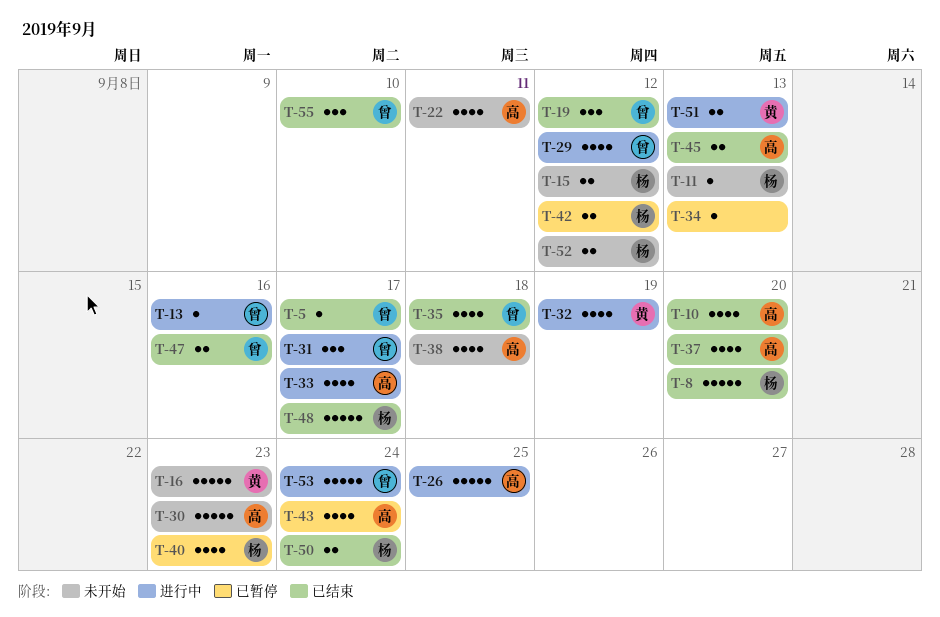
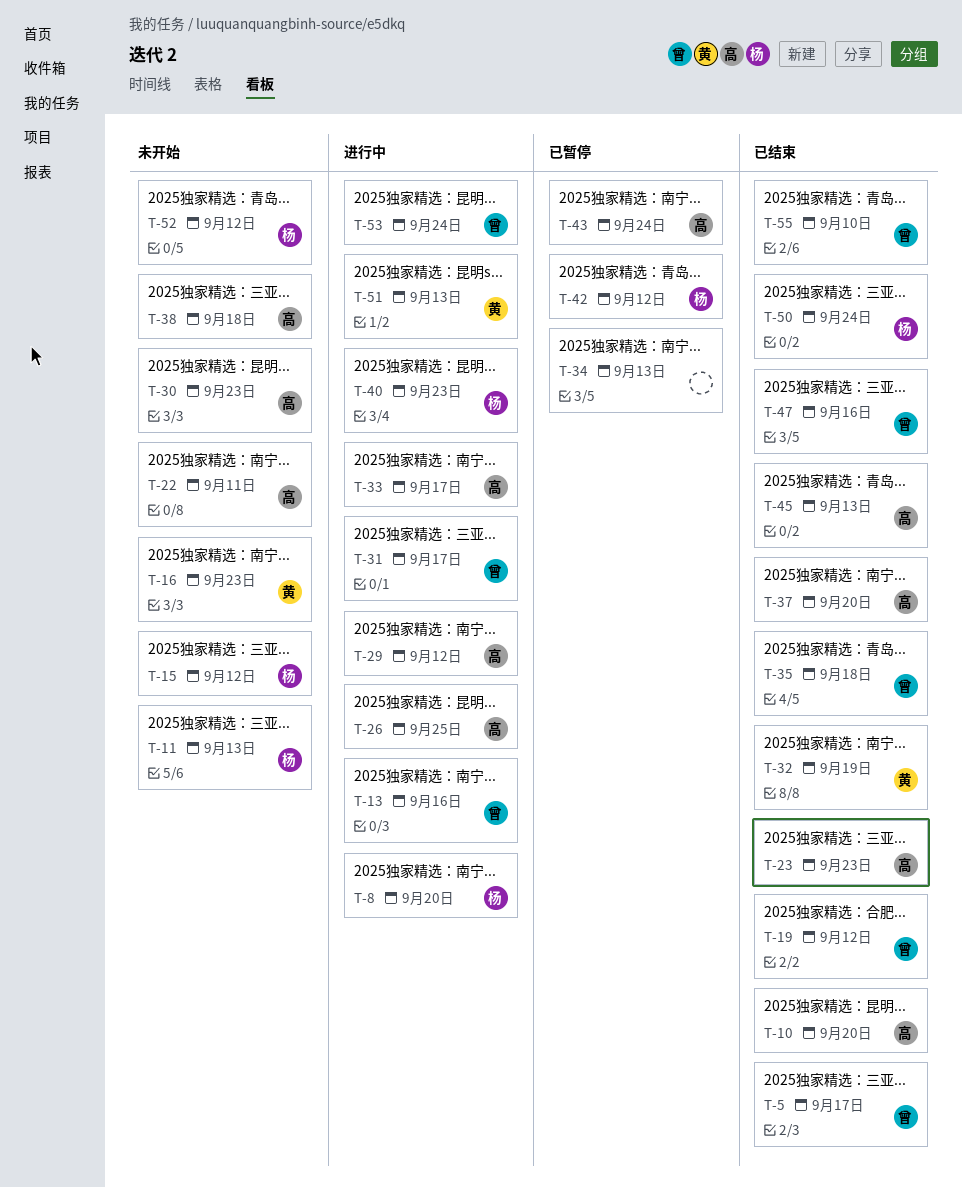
T-8, status: 已结束 -> 进行中
T-23: none -> present
T-29, owner: 曾 -> 高
T-32, status: 进行中 -> 已结束
T-40, status: 已暂停 -> 进行中
T-48: present -> none

